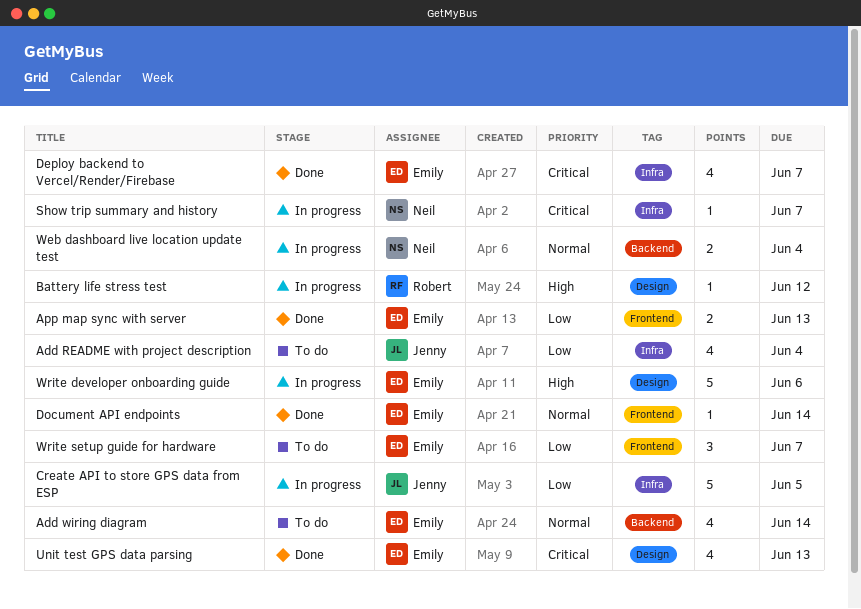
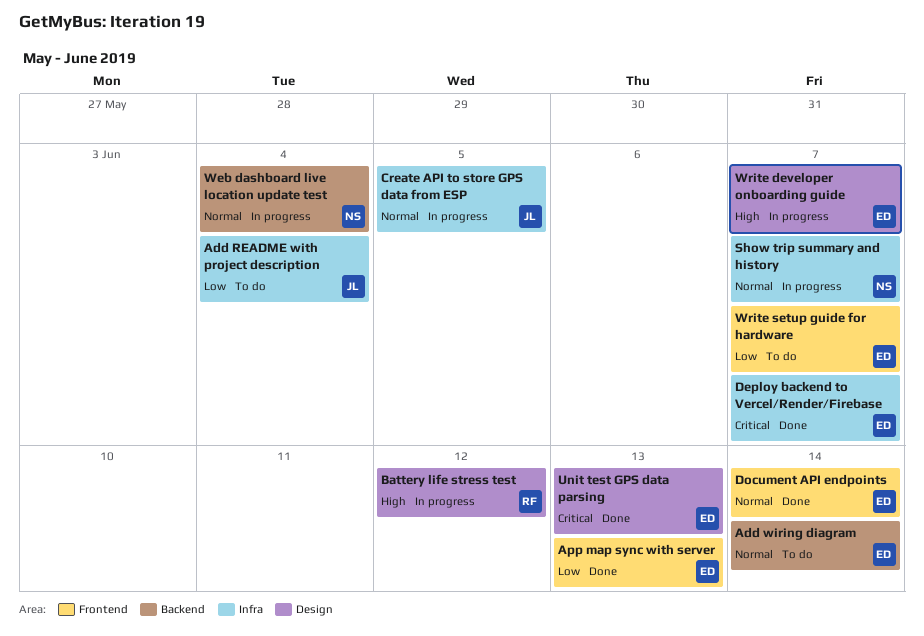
Create API to store GPS data from ESP, priority: Low -> Normal
Show trip summary and history, priority: Critical -> Normal
Write developer onboarding guide, due: Jun 6 -> Jun 7

